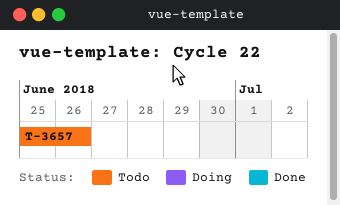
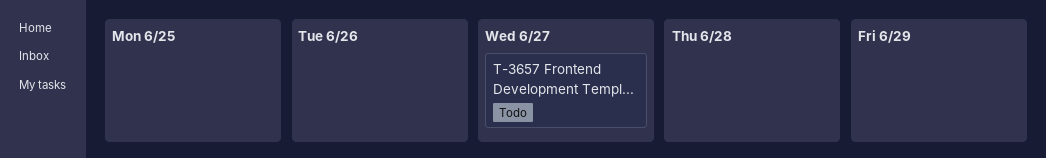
T-3657, due: Jun 26 -> Jun 27

